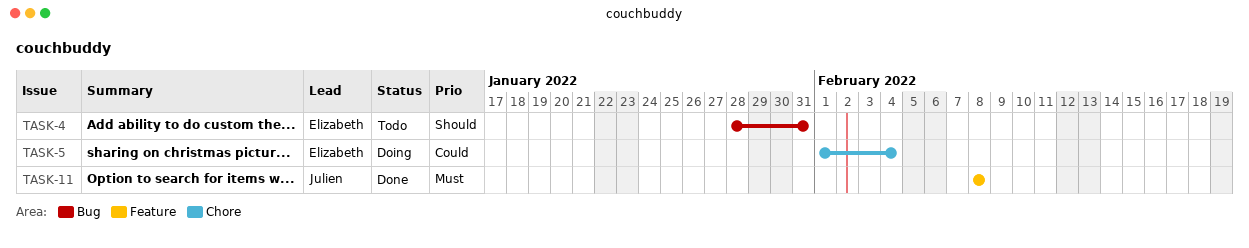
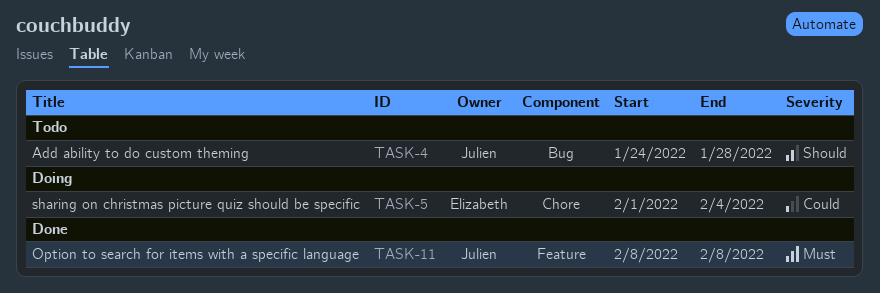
TASK-4, owner: Elizabeth -> Julien
TASK-4, start: Jan 28 -> Jan 24
TASK-4, due: Jan 31 -> Jan 28

